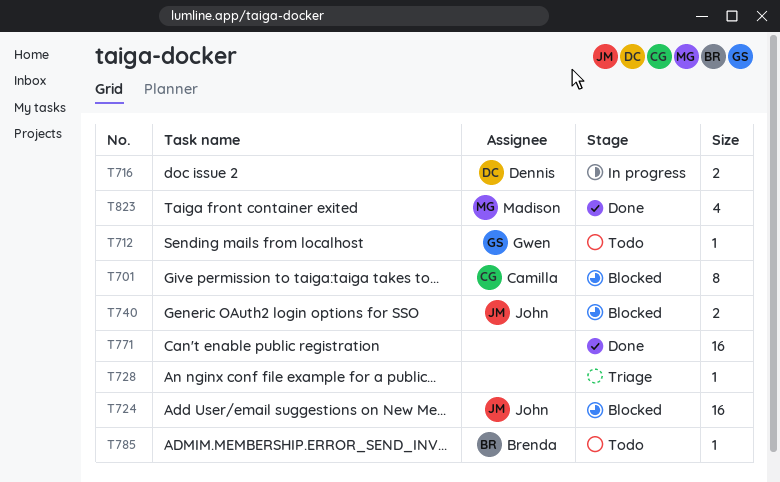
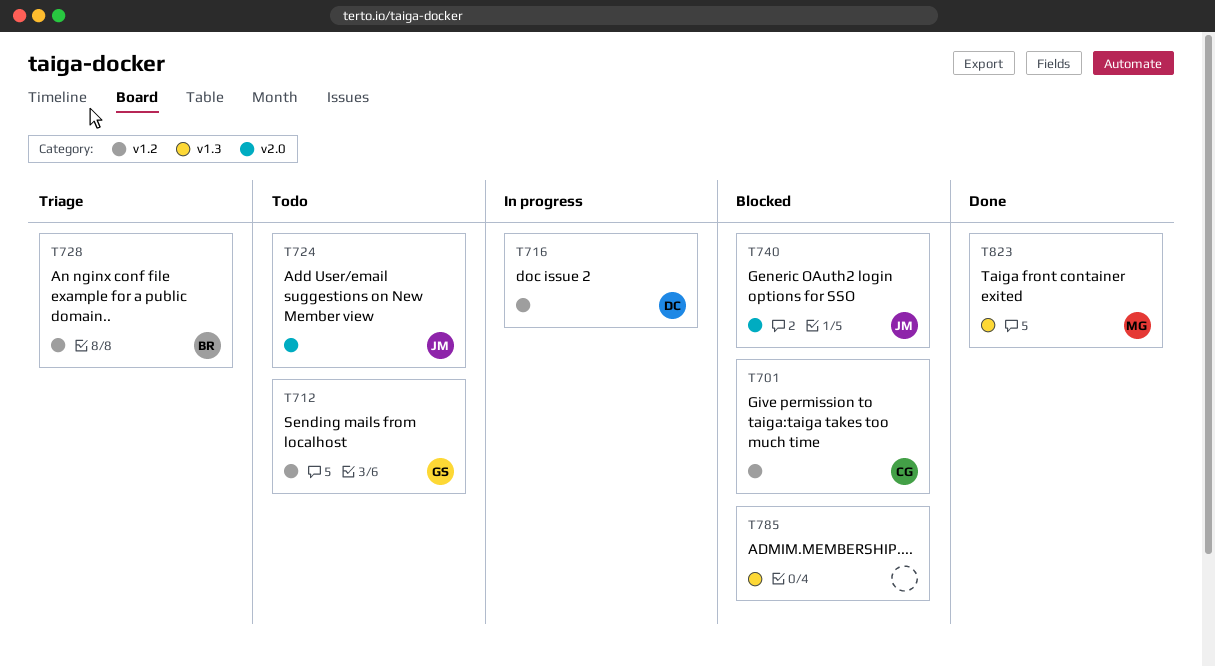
T724, status: Blocked -> Todo
T728, owner: none -> Brenda
T771: present -> none
T785, status: Todo -> Blocked
T785, owner: Brenda -> none

